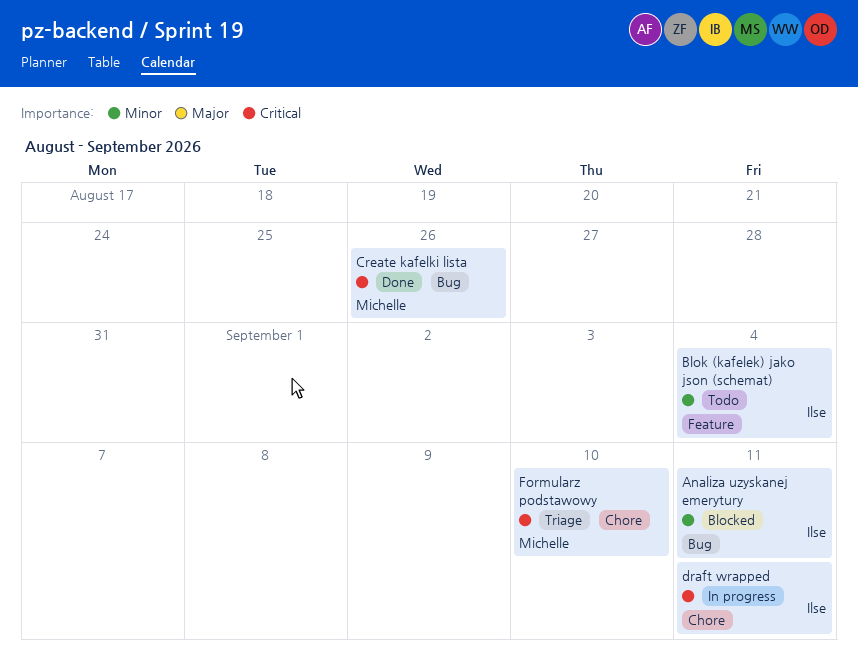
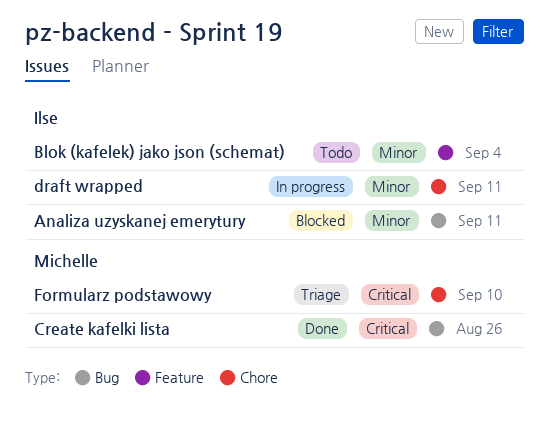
draft wrapped, priority: Critical -> Minor

